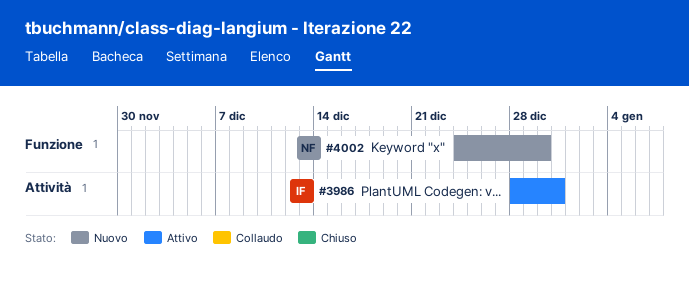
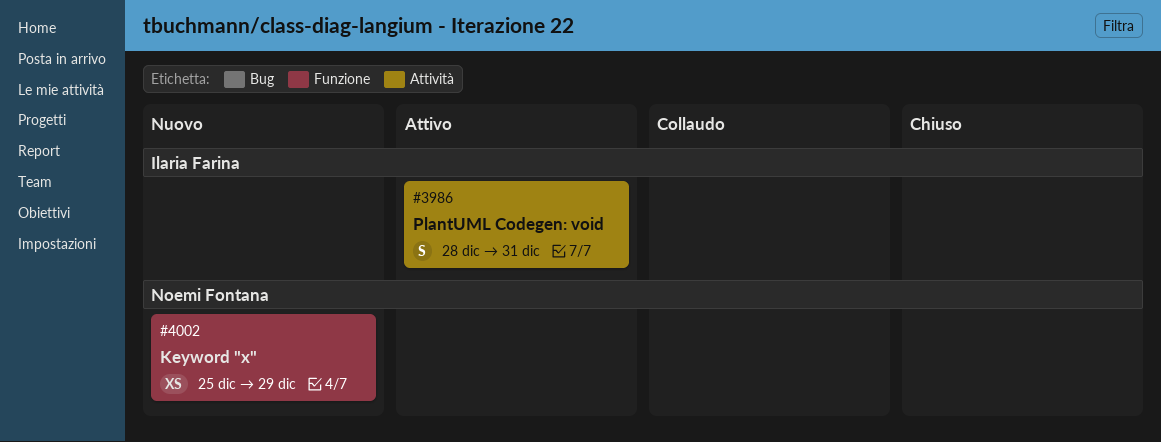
#4002, start: Dec 24 -> Dec 25
#4002, due: Dec 30 -> Dec 29

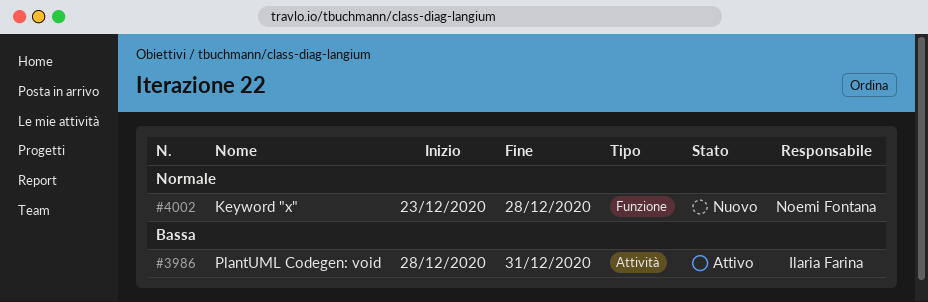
#4002, start: Dec 25 -> Dec 23
#4002, due: Dec 29 -> Dec 28

